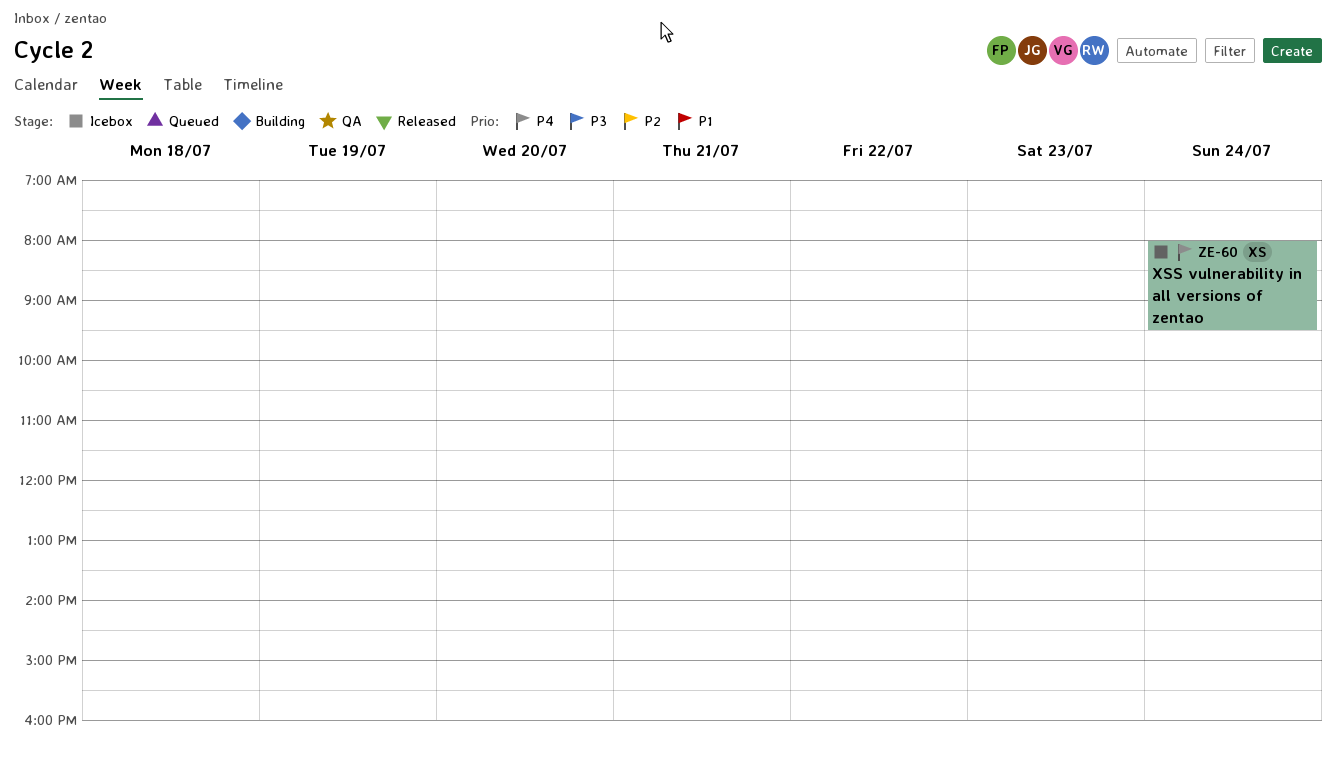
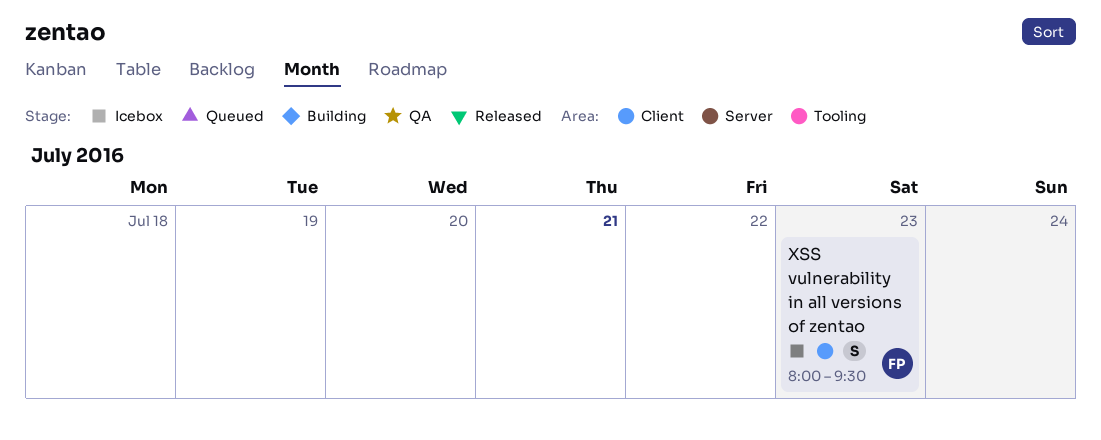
XSS vulnerability in all versions of zentao, estimate: XS -> S
XSS vulnerability in all versions of zentao, day: Jul 24 -> Jul 23

